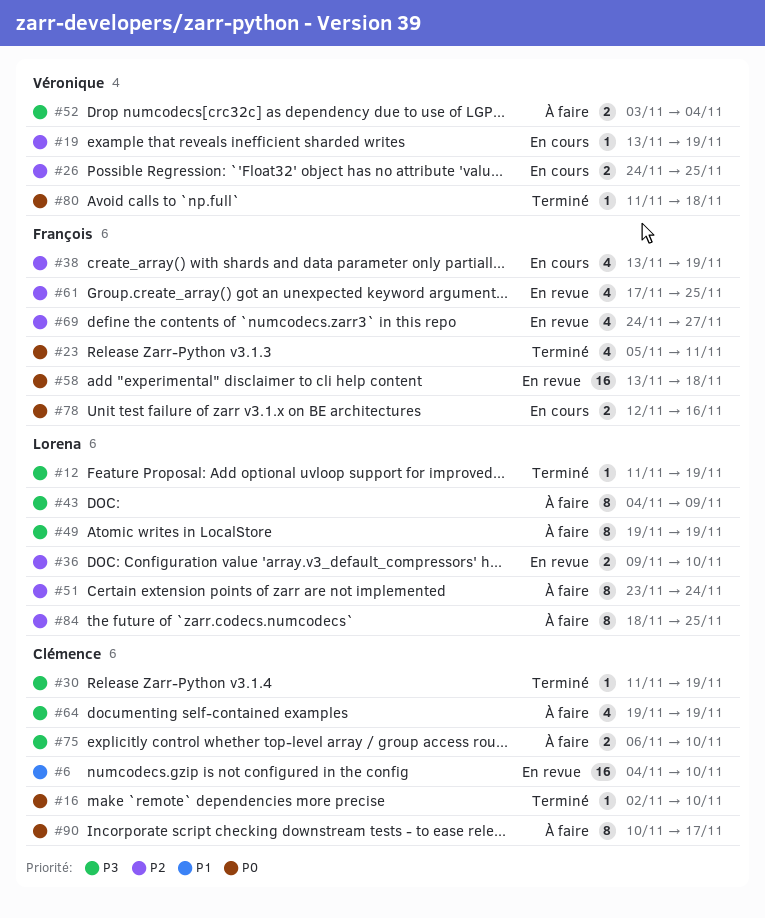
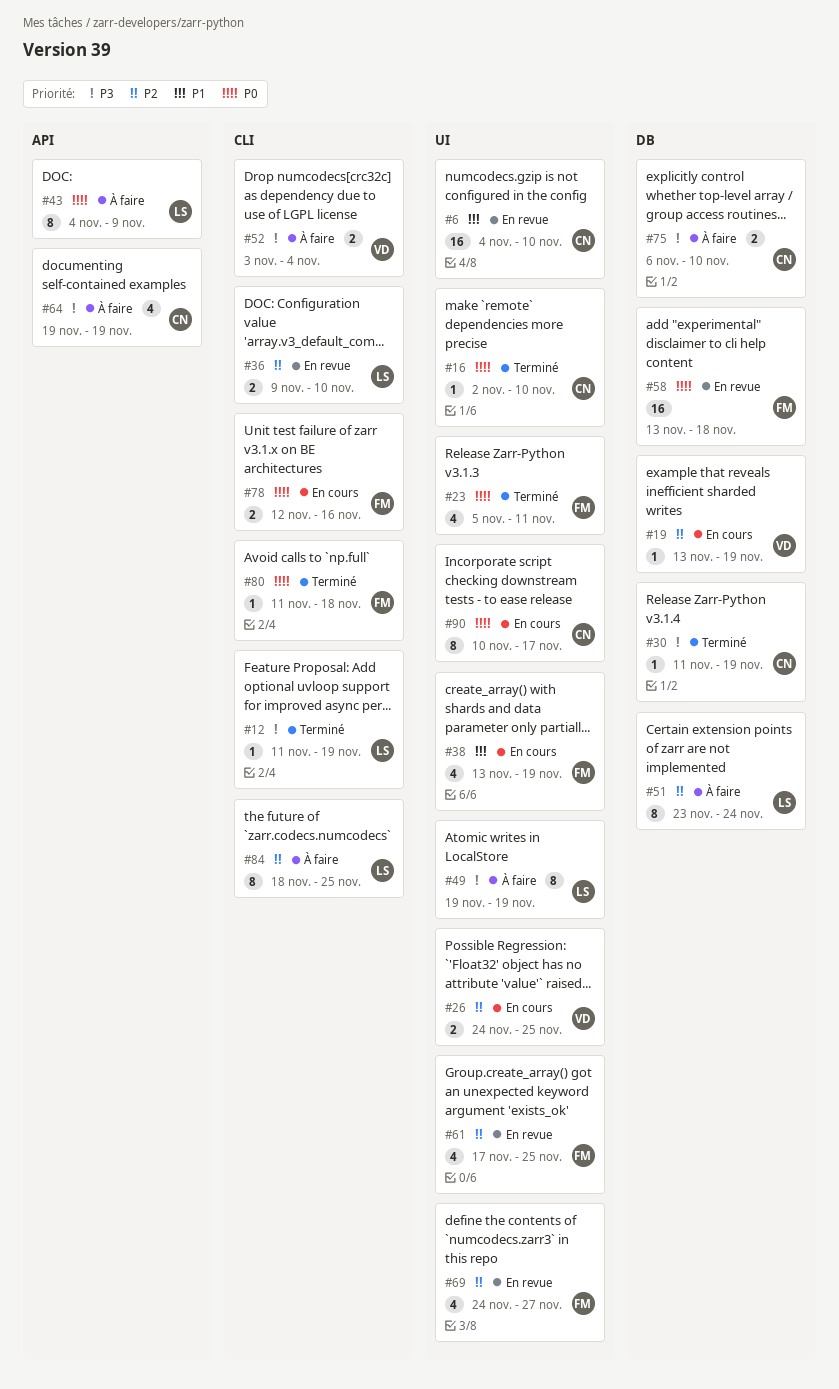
#38, priority: P2 -> P1
#43, priority: P3 -> P0
#80, owner: Véronique -> François
#90, status: À faire -> En cours

